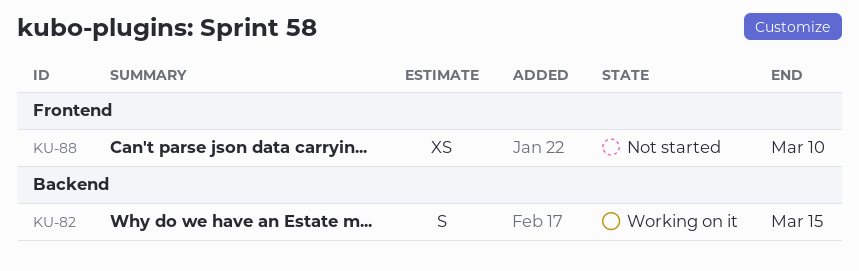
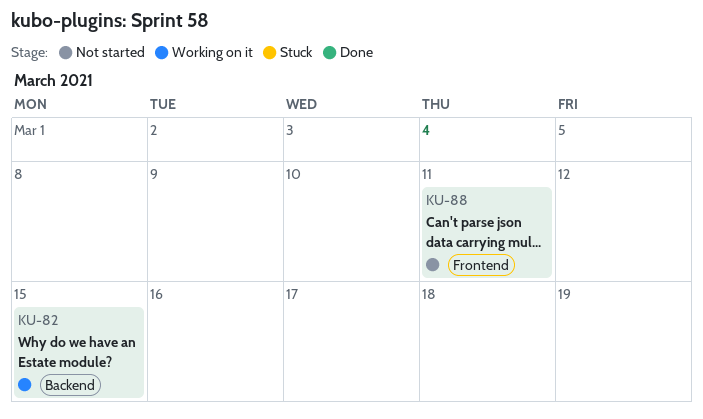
KU-88, due: Mar 10 -> Mar 11

